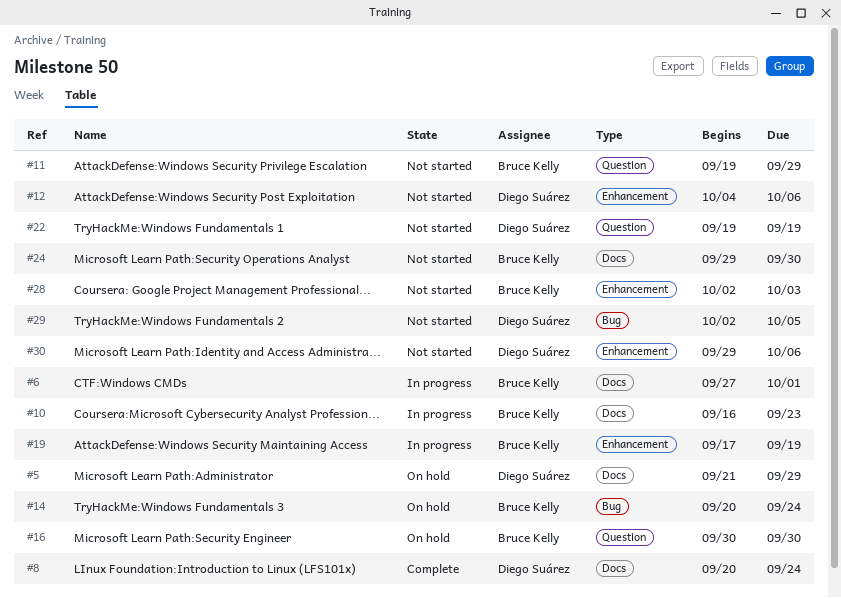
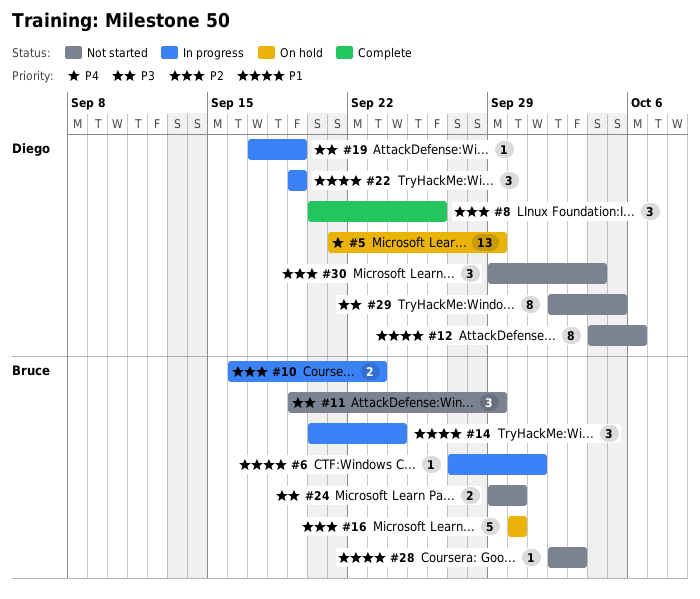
#8, due: Sep 24 -> Sep 26
#14, status: On hold -> In progress
#19, owner: Bruce Kelly -> Diego Suárez
#22, status: Not started -> In progress
#30, due: Oct 6 -> Oct 4

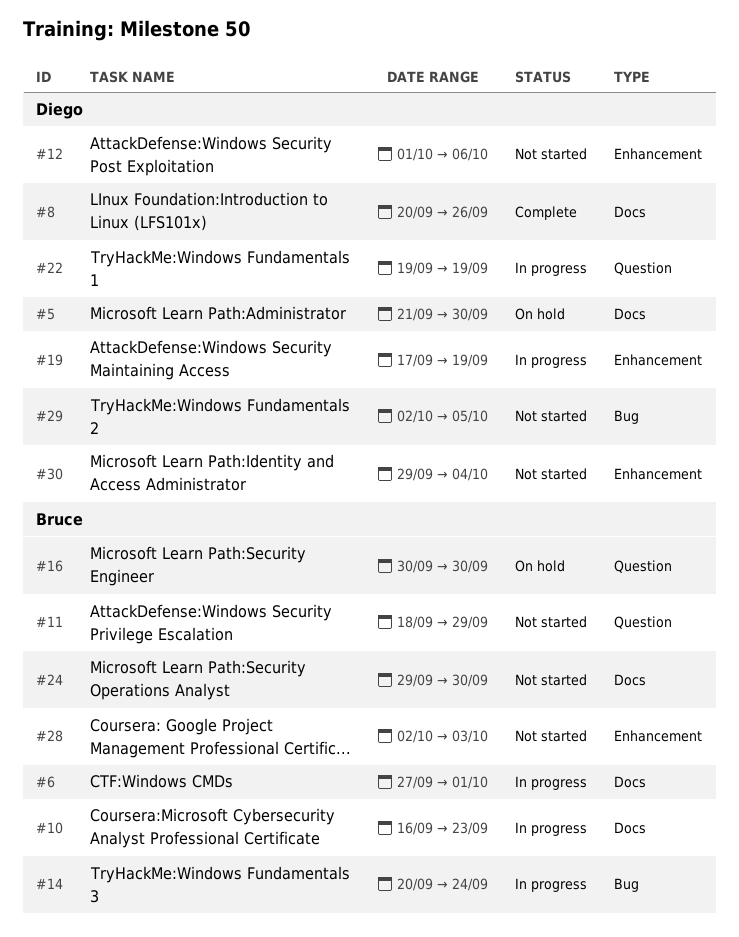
#5, due: Sep 29 -> Sep 30
#11, start: Sep 19 -> Sep 18
#12, start: Oct 4 -> Oct 1

